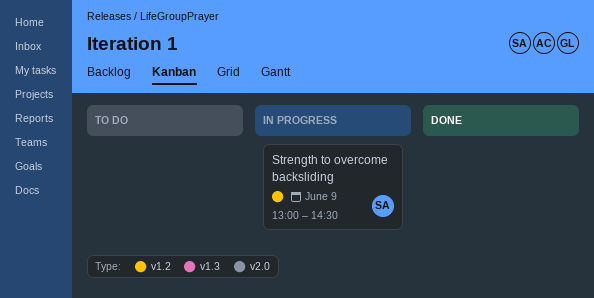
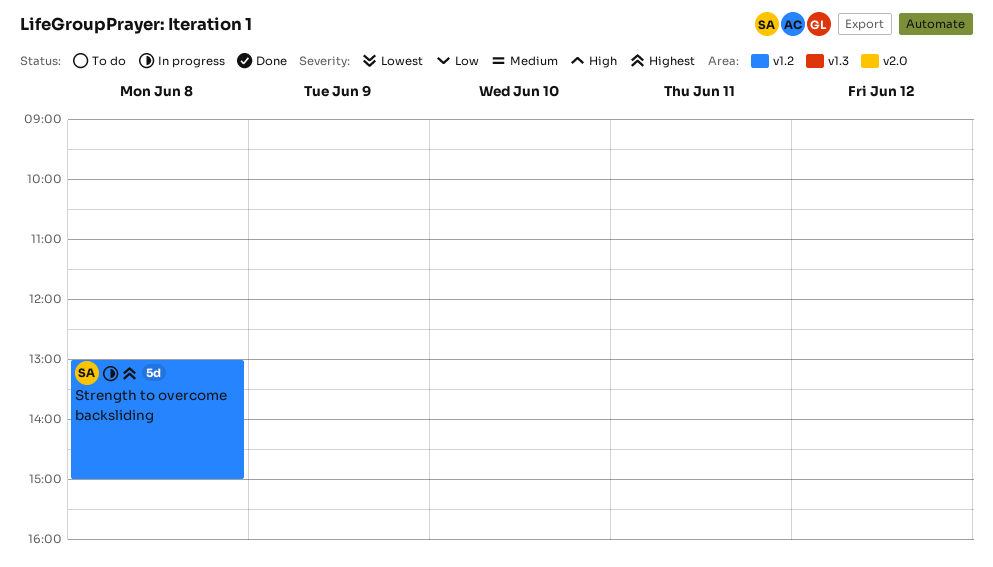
Strength to overcome backsliding, day: Jun 9 -> Jun 8
Strength to overcome backsliding, ends: 14:30 -> 15:00

